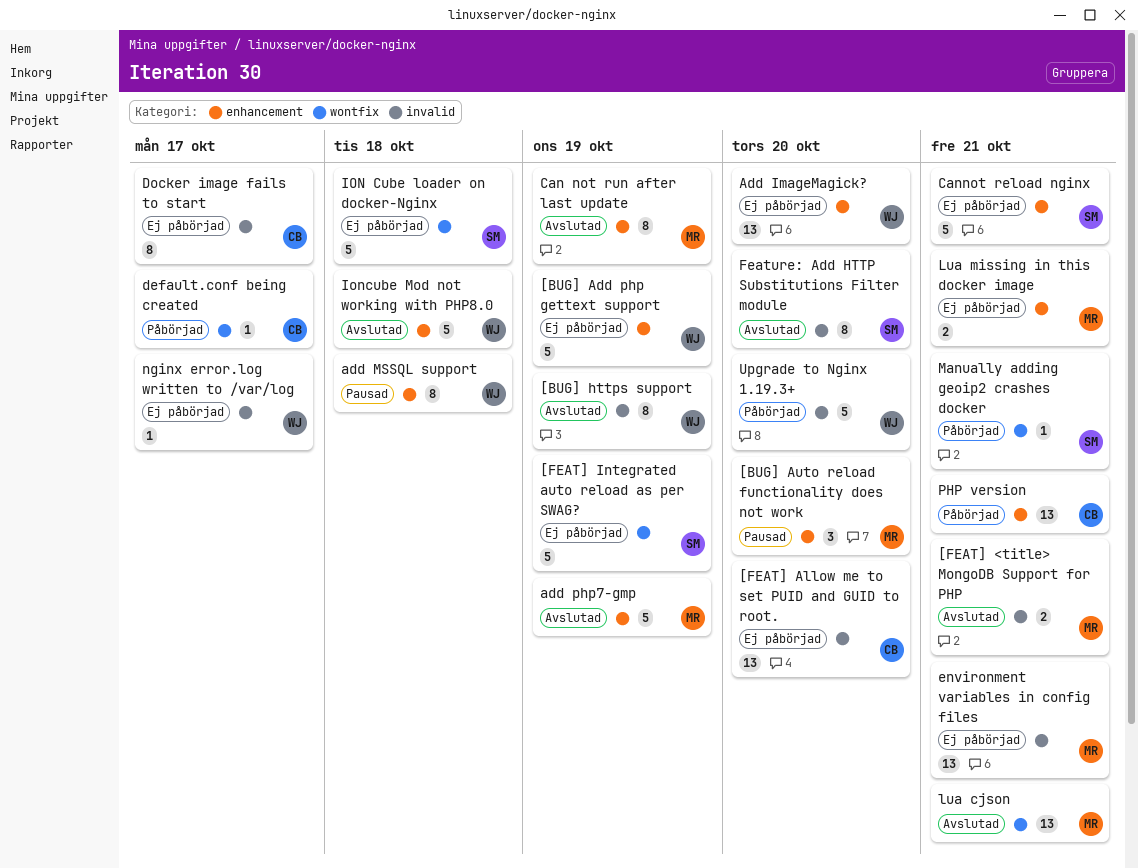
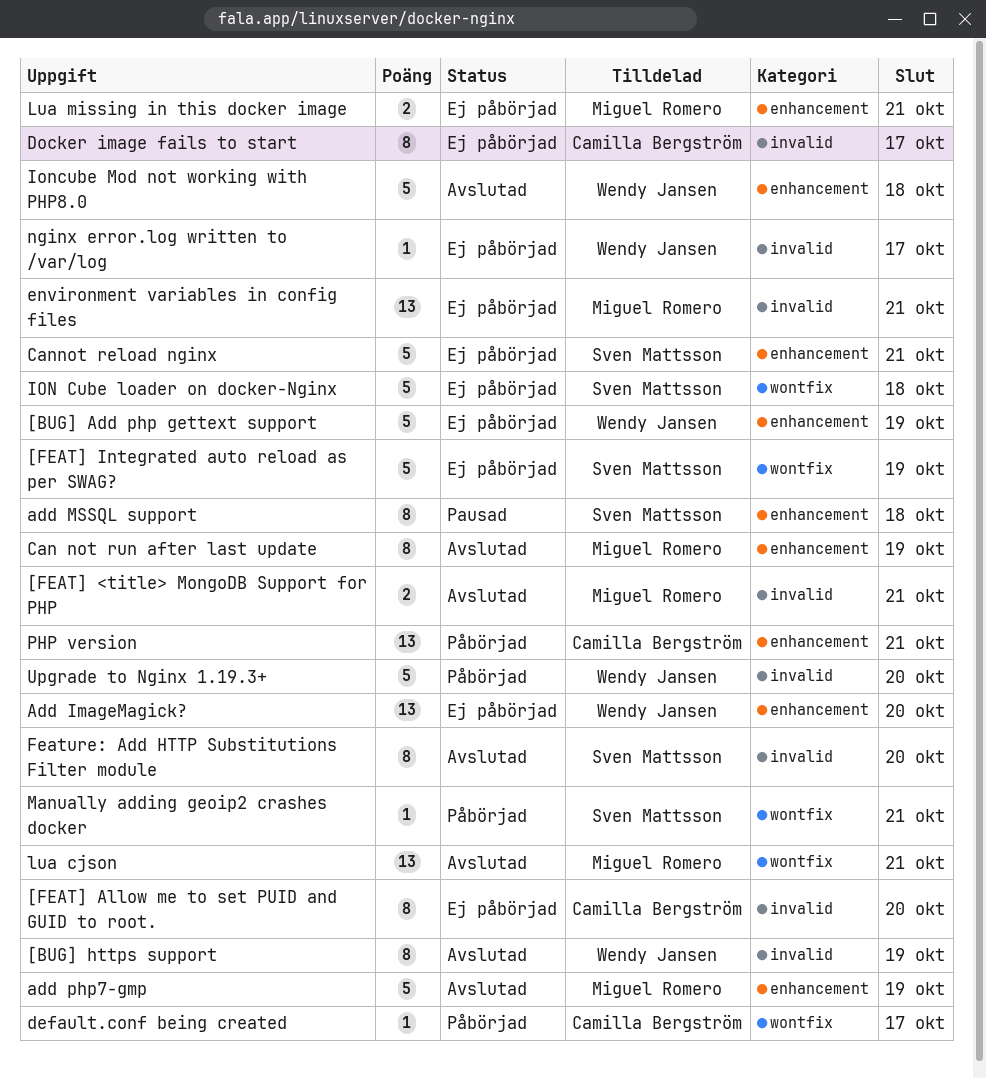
[BUG] Auto reload functionality does not work: present -> none
[FEAT] Allow me to set PUID and GUID to root., estimate: 13 -> 8
add MSSQL support, owner: Wendy Jansen -> Sven Mattsson

